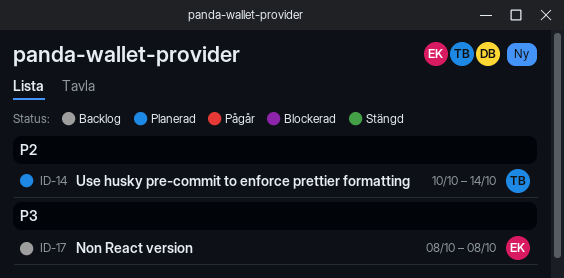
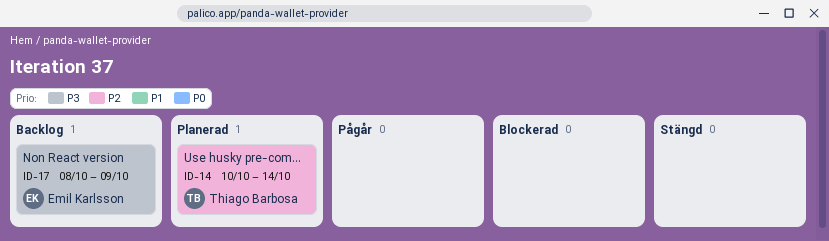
ID-17, due: Oct 8 -> Oct 9

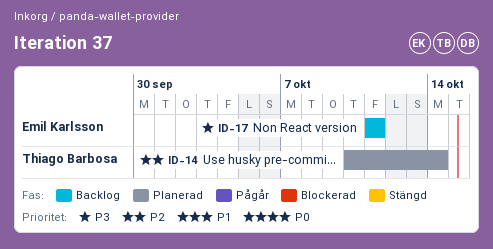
ID-17, start: Oct 8 -> Oct 11
ID-17, due: Oct 9 -> Oct 11

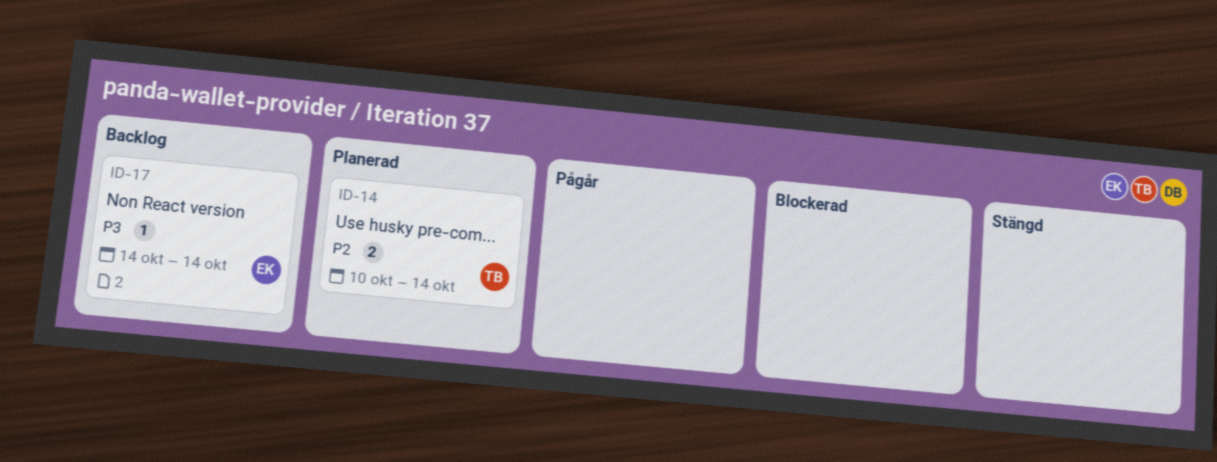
ID-17, start: Oct 11 -> Oct 14
ID-17, due: Oct 11 -> Oct 14

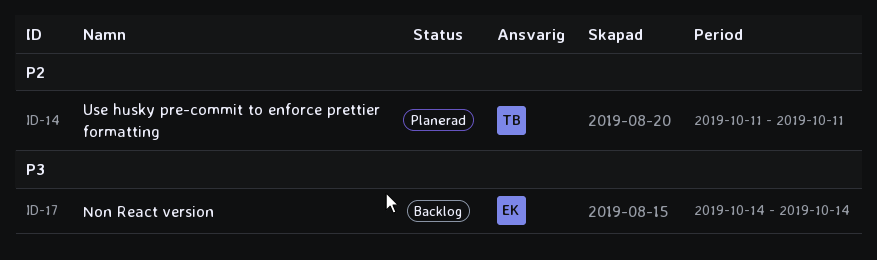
ID-14, start: Oct 10 -> Oct 11
ID-14, due: Oct 14 -> Oct 11

